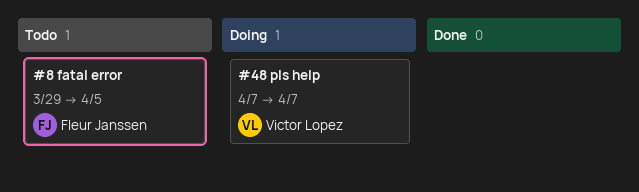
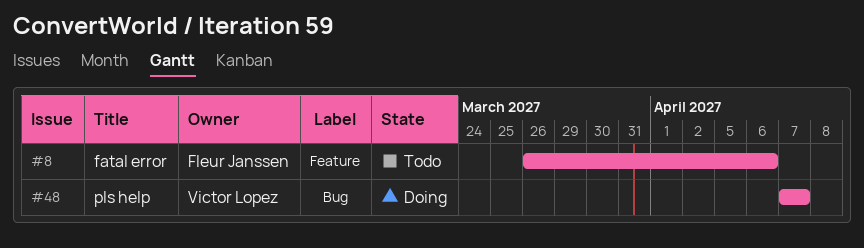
#8, start: Mar 29 -> Mar 26
#8, due: Apr 5 -> Apr 6

